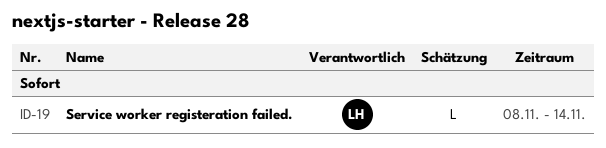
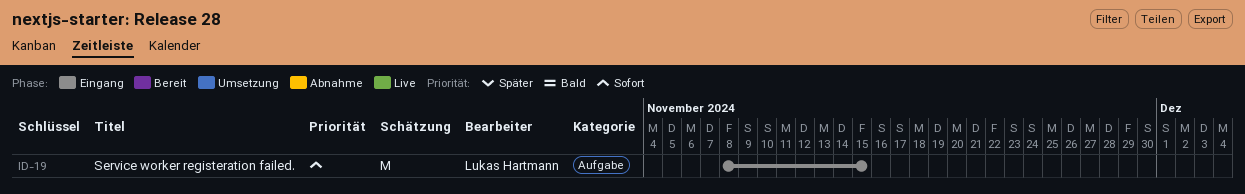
ID-19, estimate: L -> M
ID-19, due: Nov 14 -> Nov 15

